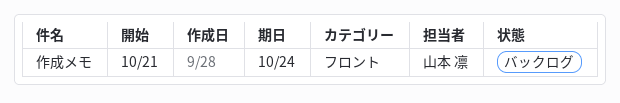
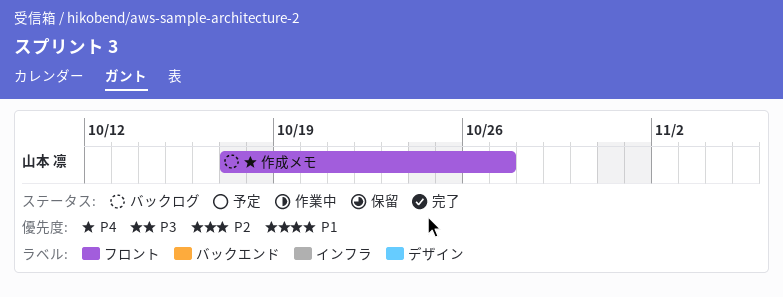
作成メモ, start: Oct 21 -> Oct 17
作成メモ, due: Oct 24 -> Oct 27

